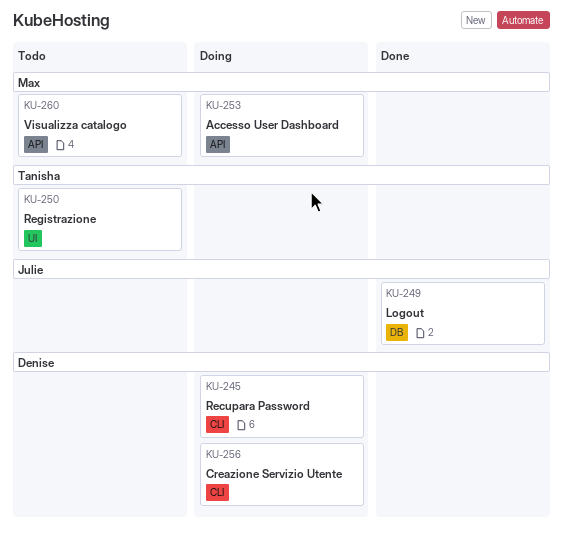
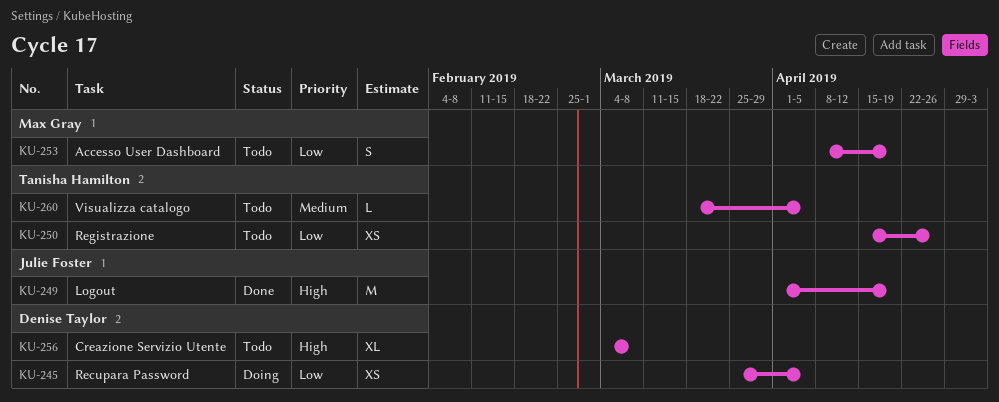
KU-253, status: Doing -> Todo
KU-256, status: Doing -> Todo
KU-260, owner: Max Gray -> Tanisha Hamilton

